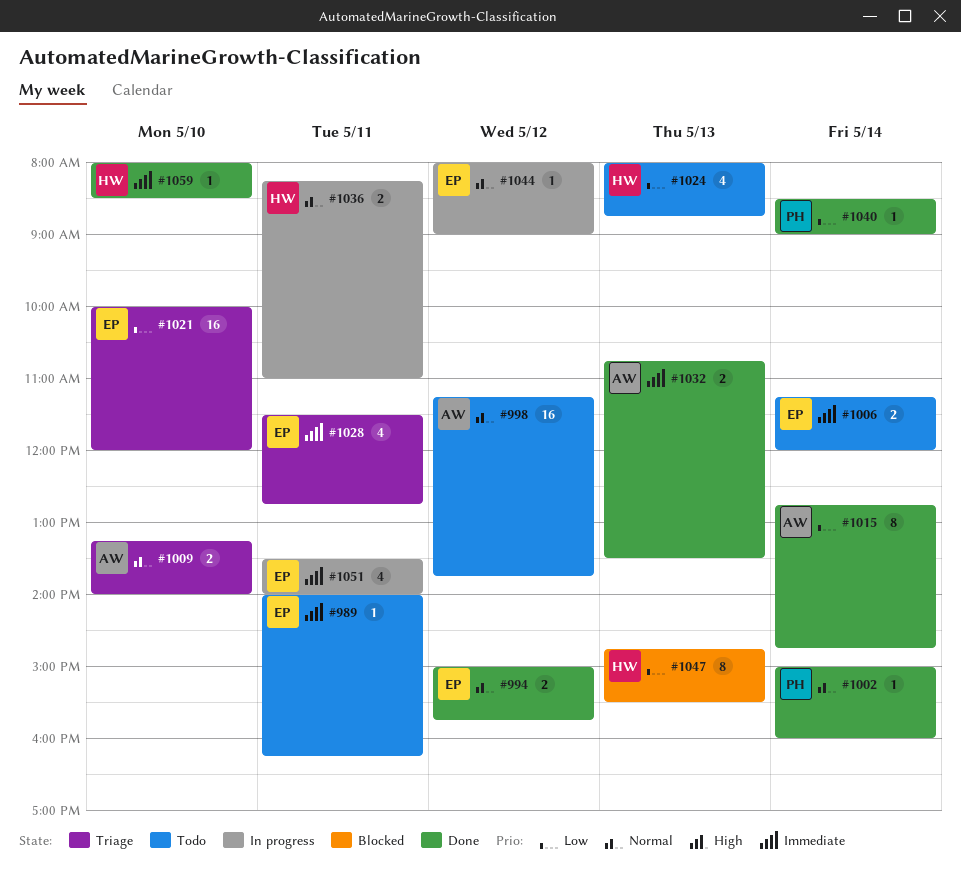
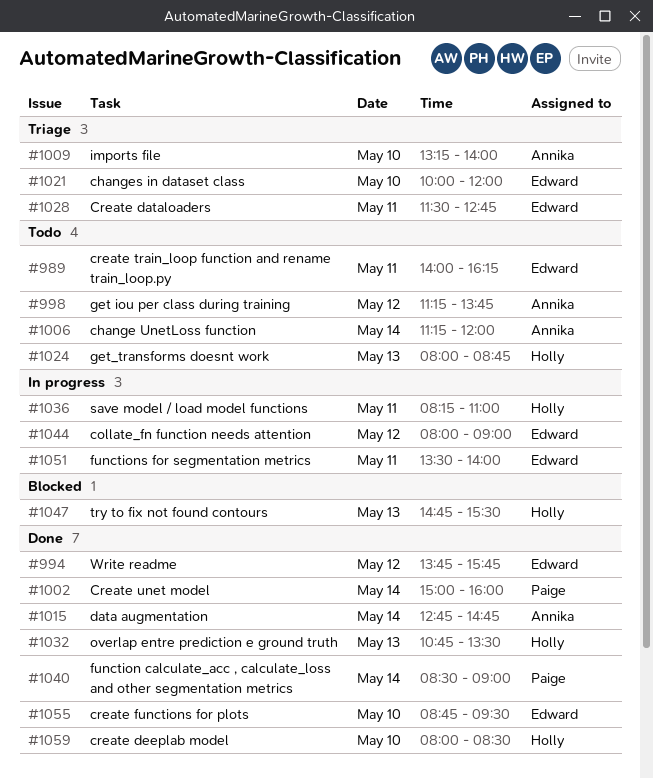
#994, begins: 15:00 -> 13:45
#1006, owner: Edward -> Annika
#1032, owner: Annika -> Holly
#1055: none -> present

